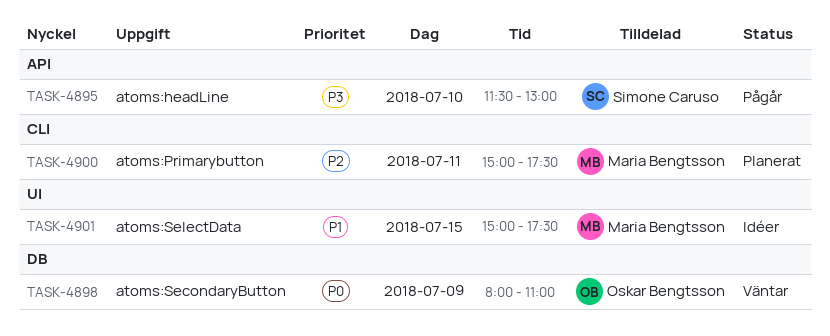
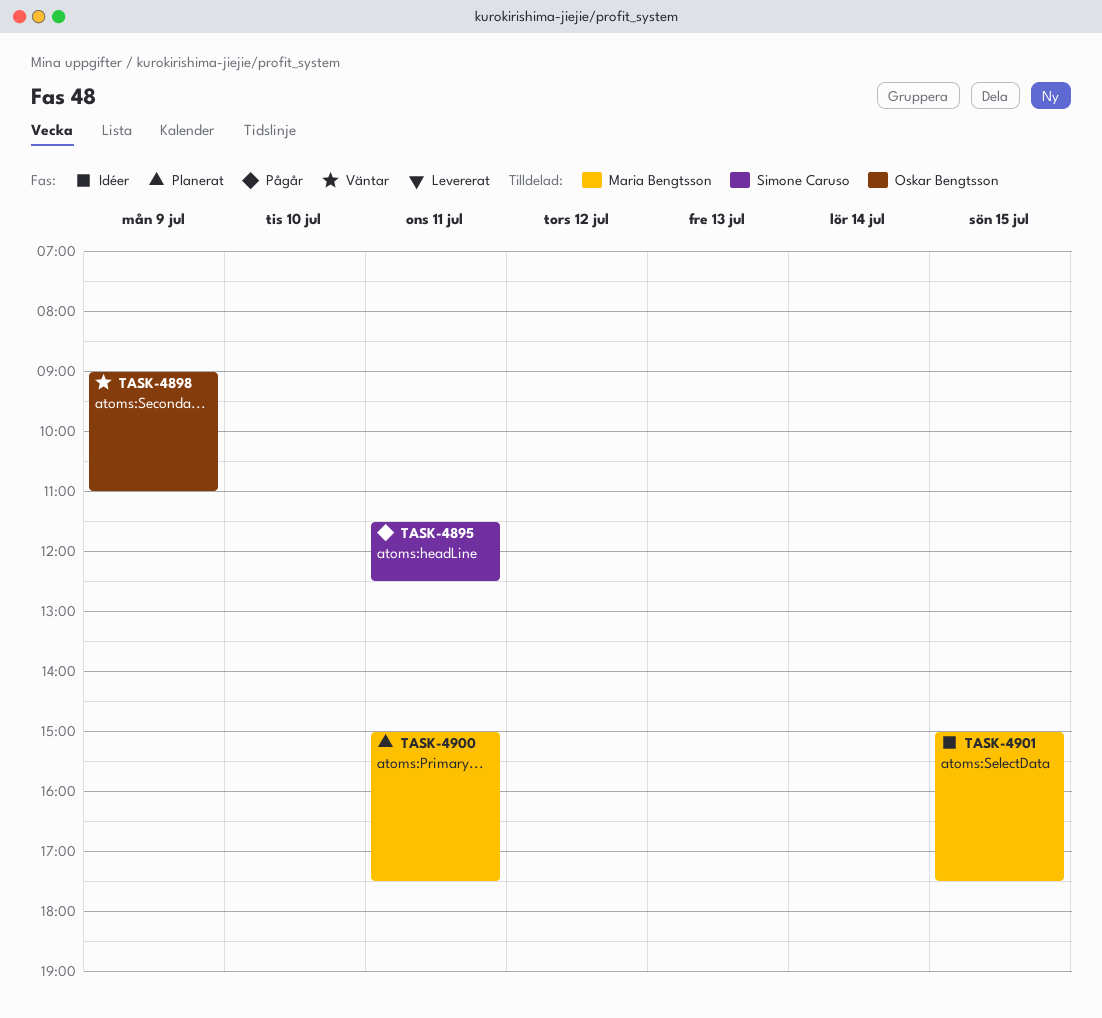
TASK-4895, day: Jul 10 -> Jul 11
TASK-4895, ends: 13:00 -> 12:30
TASK-4898, begins: 08:00 -> 09:00

